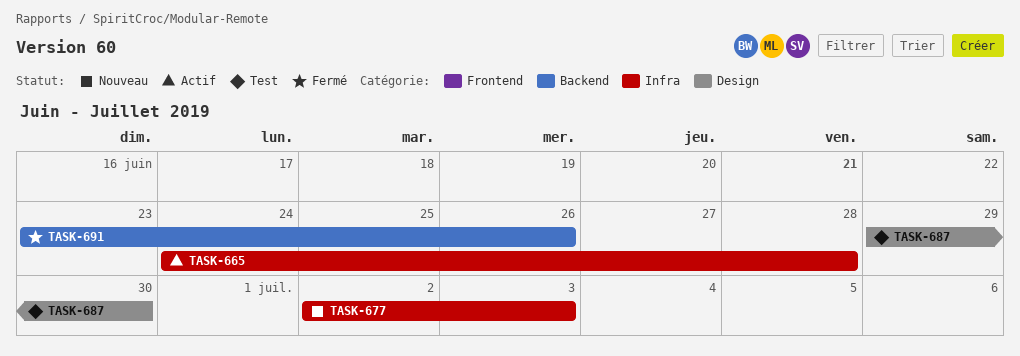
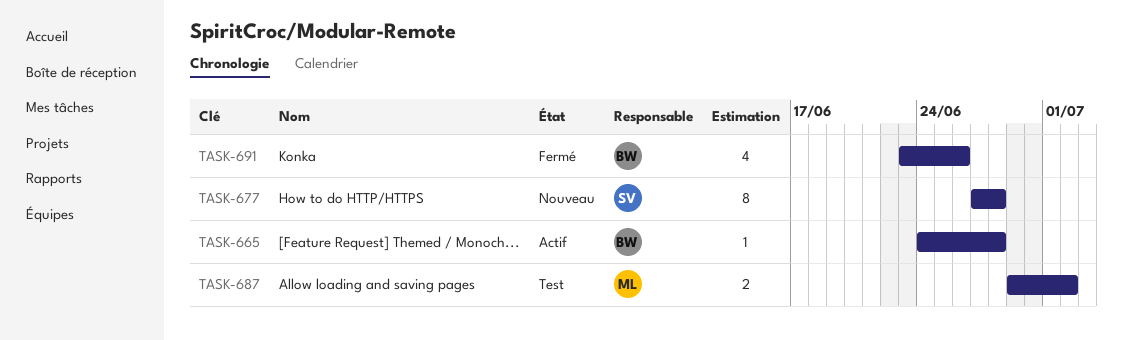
TASK-677, start: Jul 2 -> Jun 27
TASK-677, due: Jul 3 -> Jun 28
TASK-687, due: Jun 30 -> Jul 2

